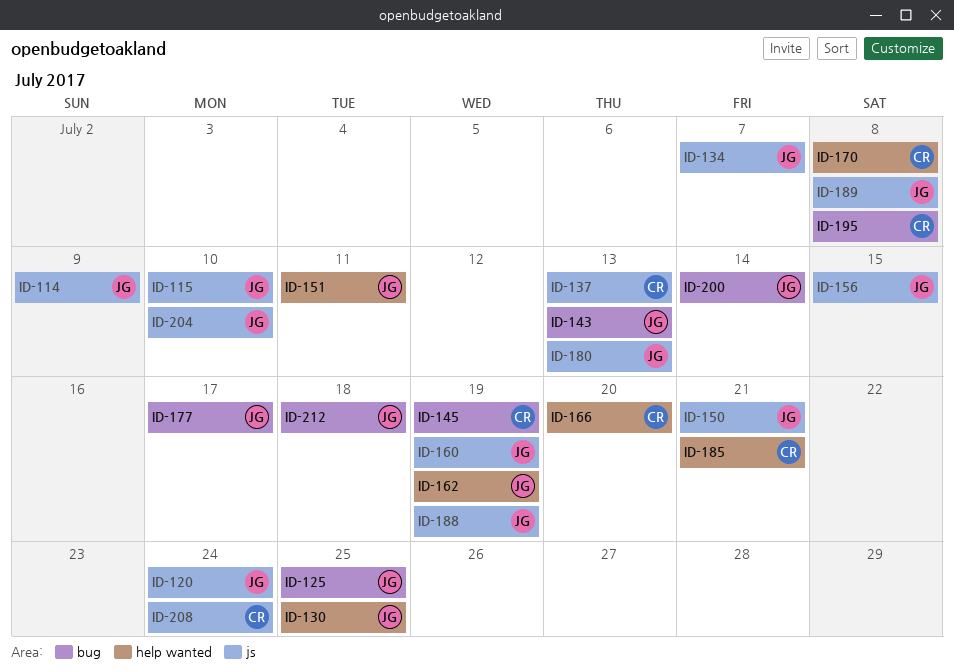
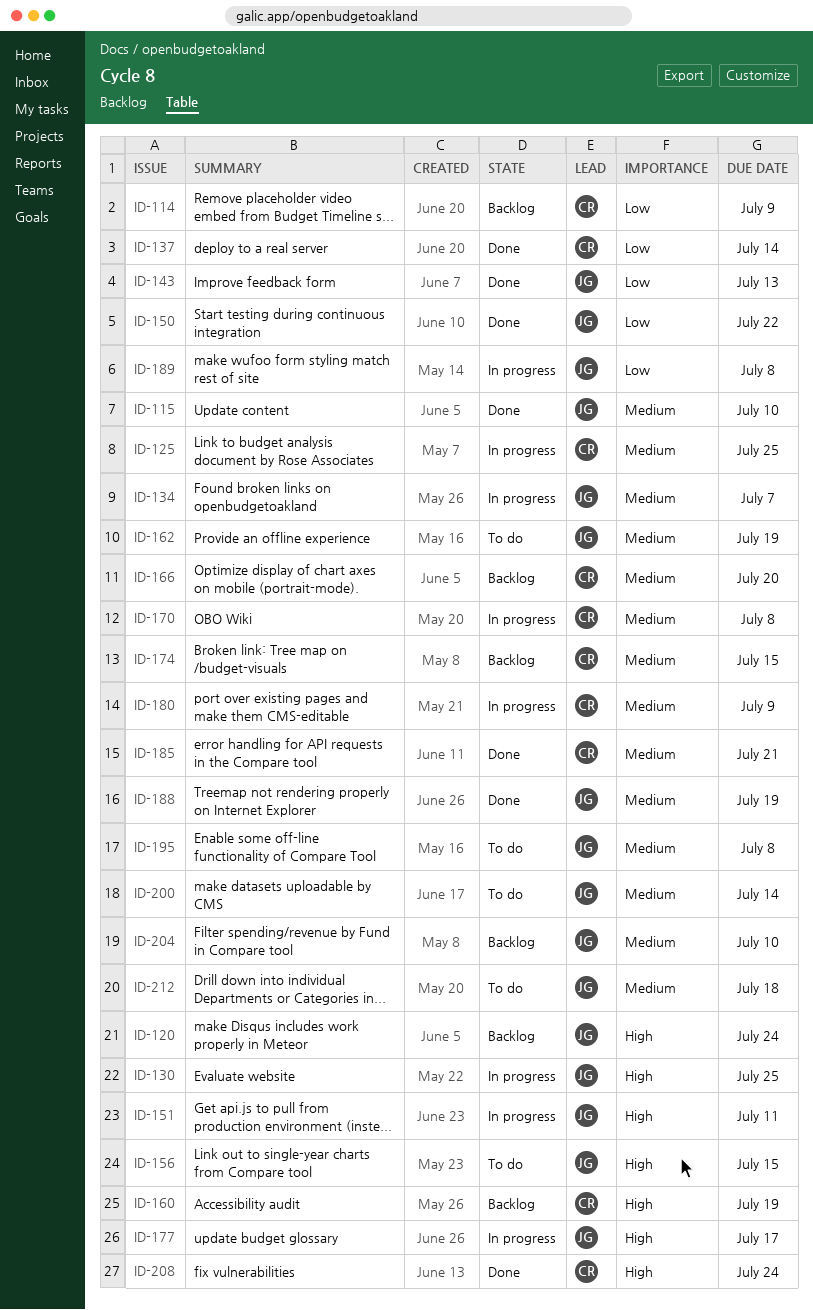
ID-114, owner: JG -> CR
ID-125, owner: JG -> CR
ID-137, due: Jul 13 -> Jul 14
ID-145: present -> none
ID-150, due: Jul 21 -> Jul 22
ID-160, owner: JG -> CR
ID-174: none -> present
ID-180, owner: JG -> CR
ID-180, due: Jul 13 -> Jul 9
ID-195, owner: CR -> JG

